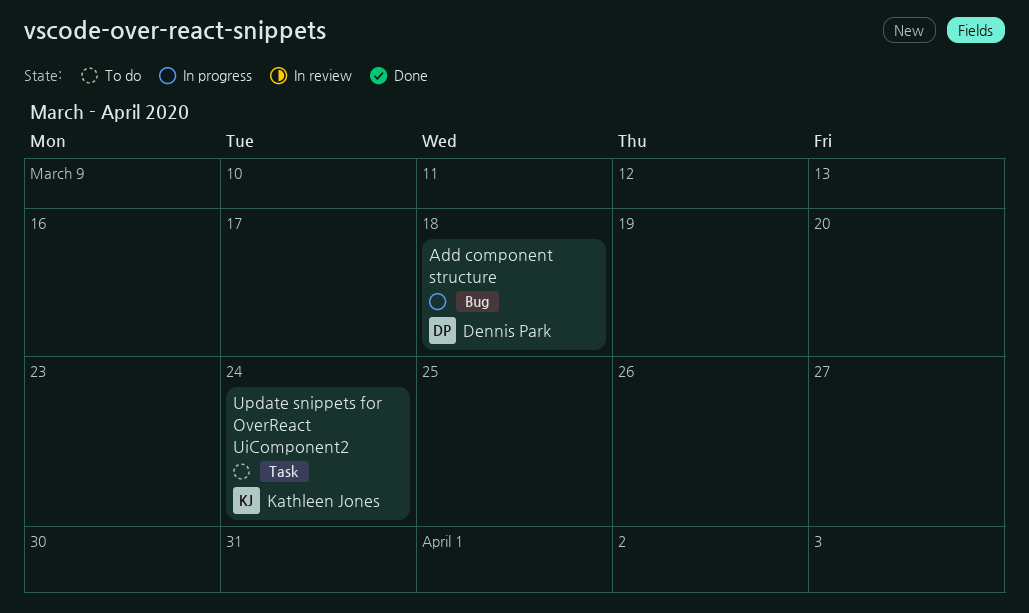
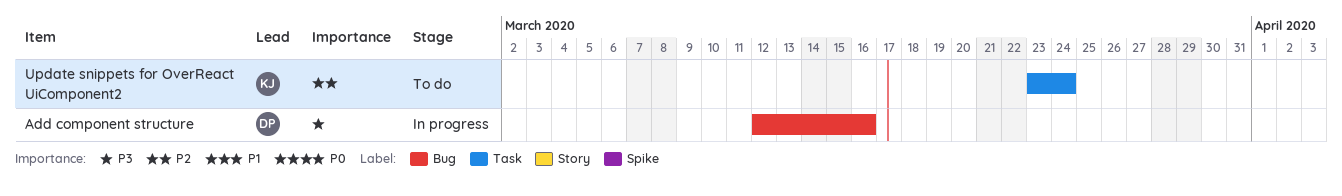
Add component structure, due: Mar 18 -> Mar 16

